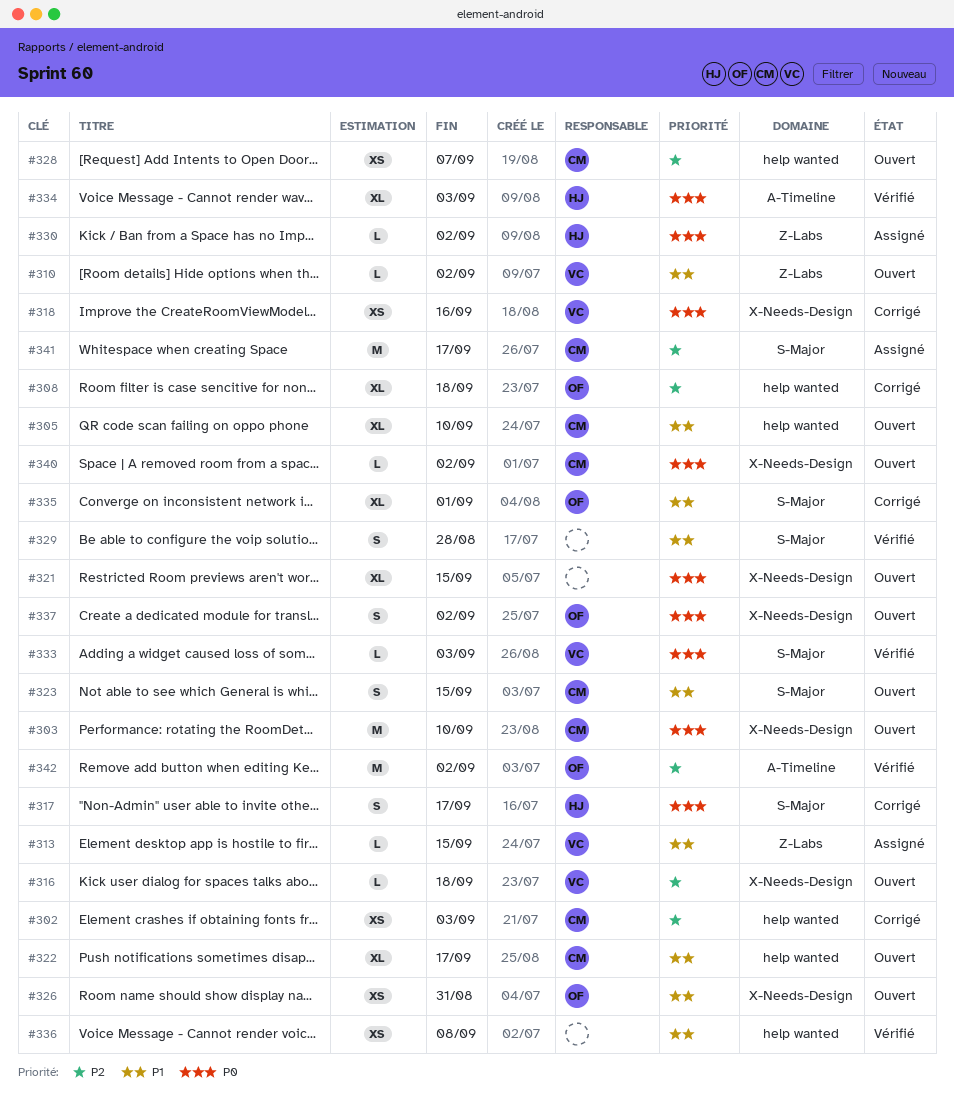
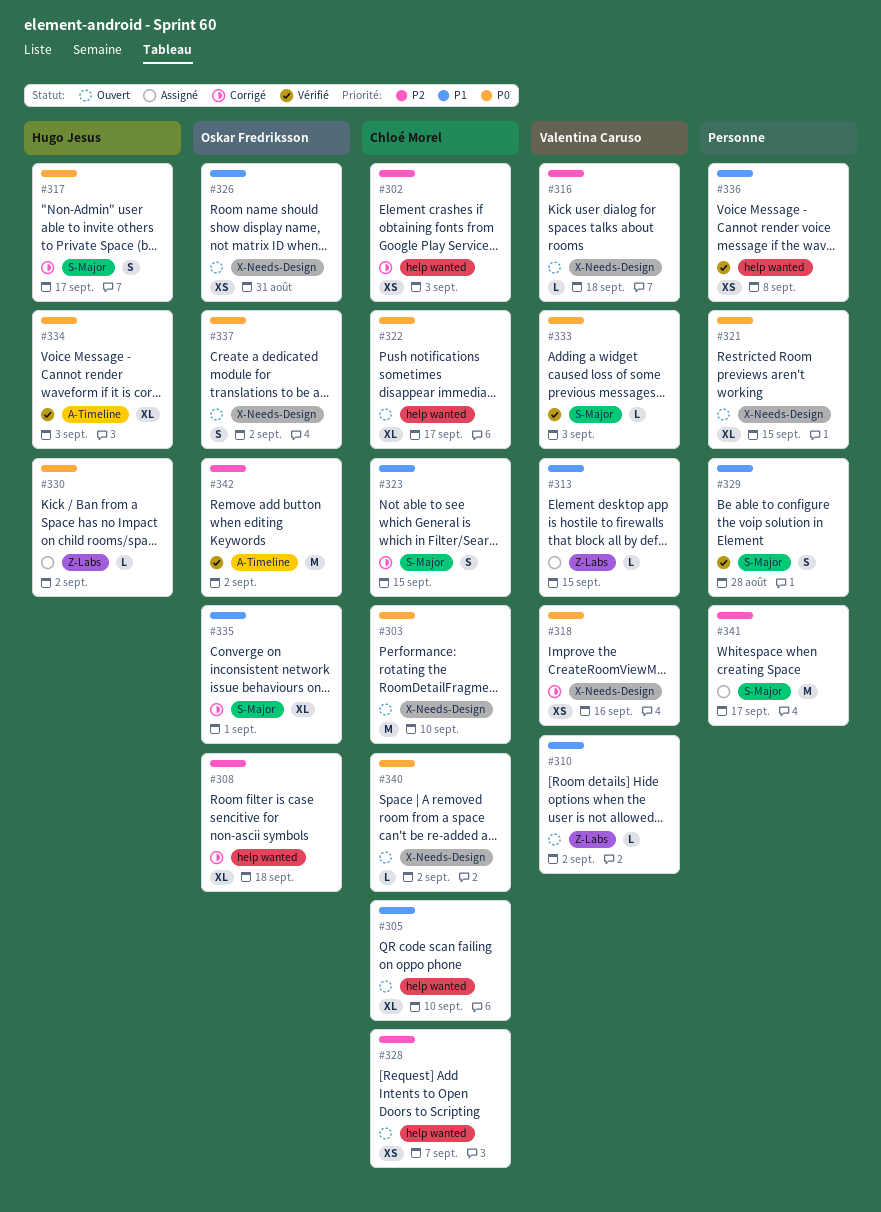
#322, priority: P1 -> P0
#323, status: Ouvert -> Corrigé
#341, owner: Chloé Morel -> none

